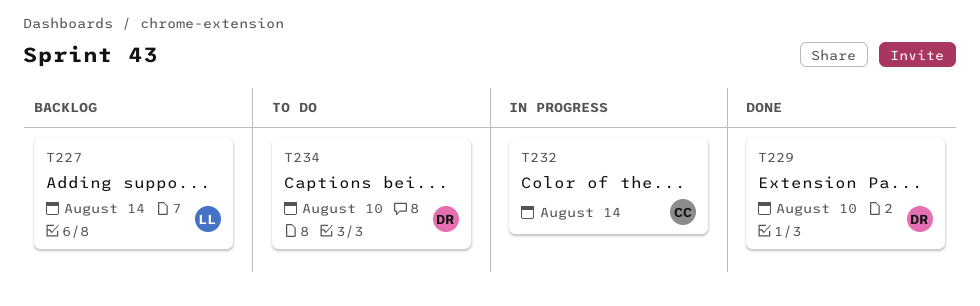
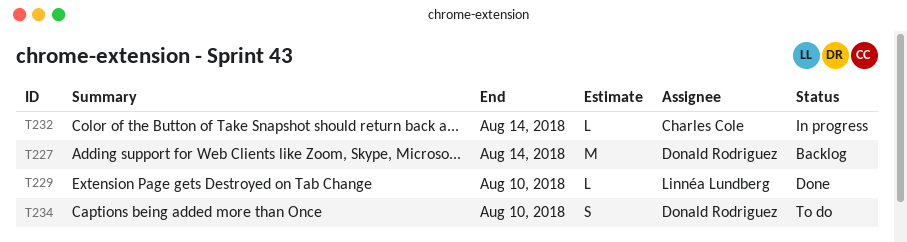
T227, owner: Linnéa Lundberg -> Donald Rodriguez
T229, owner: Donald Rodriguez -> Linnéa Lundberg

